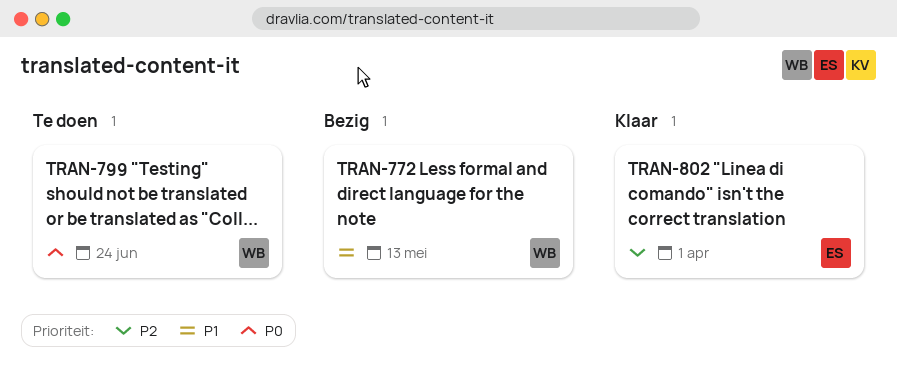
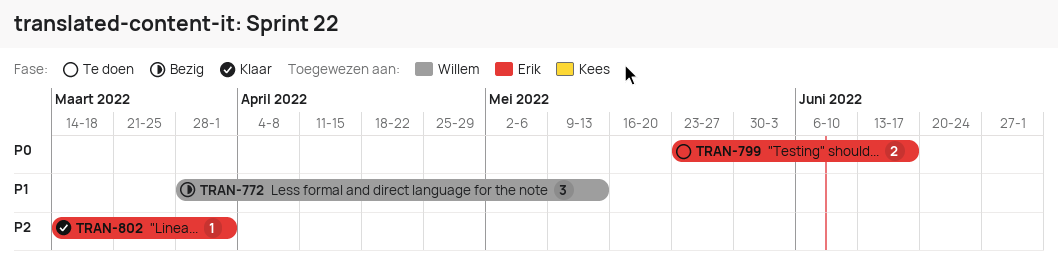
TRAN-799, owner: Willem -> Erik
TRAN-799, due: Jun 24 -> Jun 17

